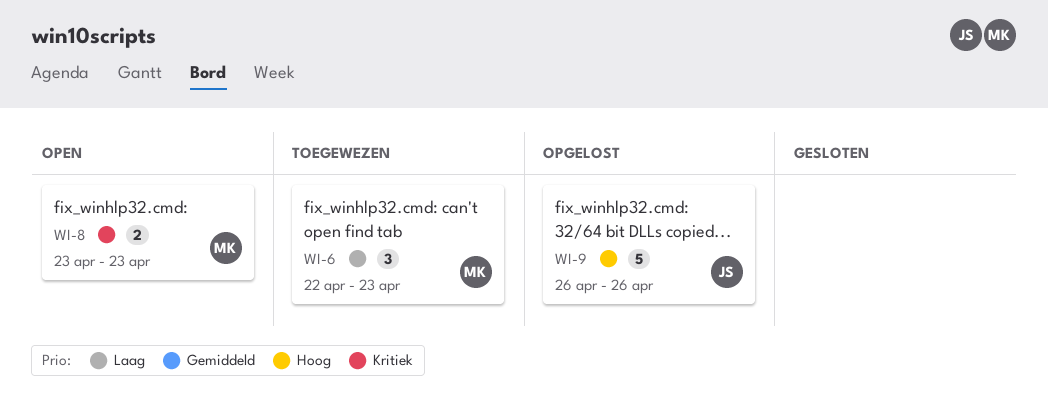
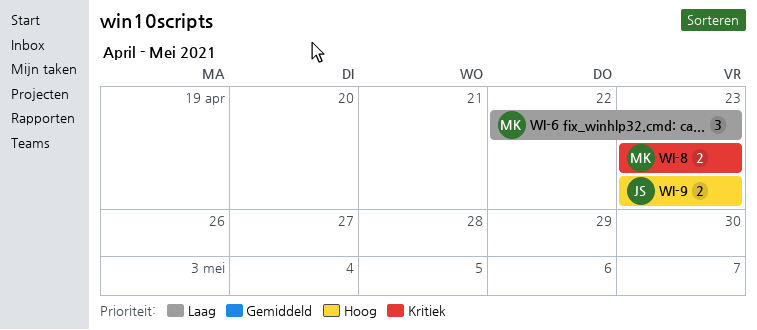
WI-9, estimate: 5 -> 2
WI-9, start: Apr 26 -> Apr 23
WI-9, due: Apr 26 -> Apr 23

